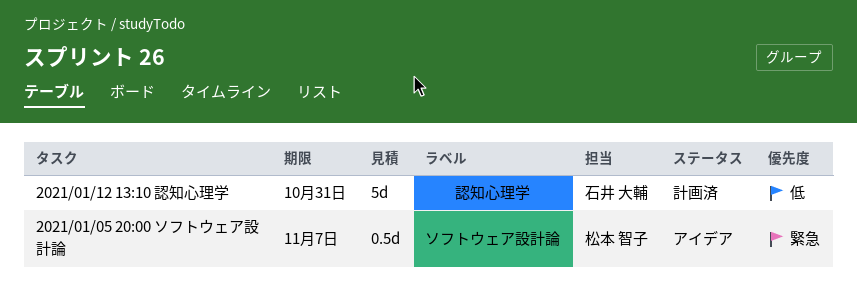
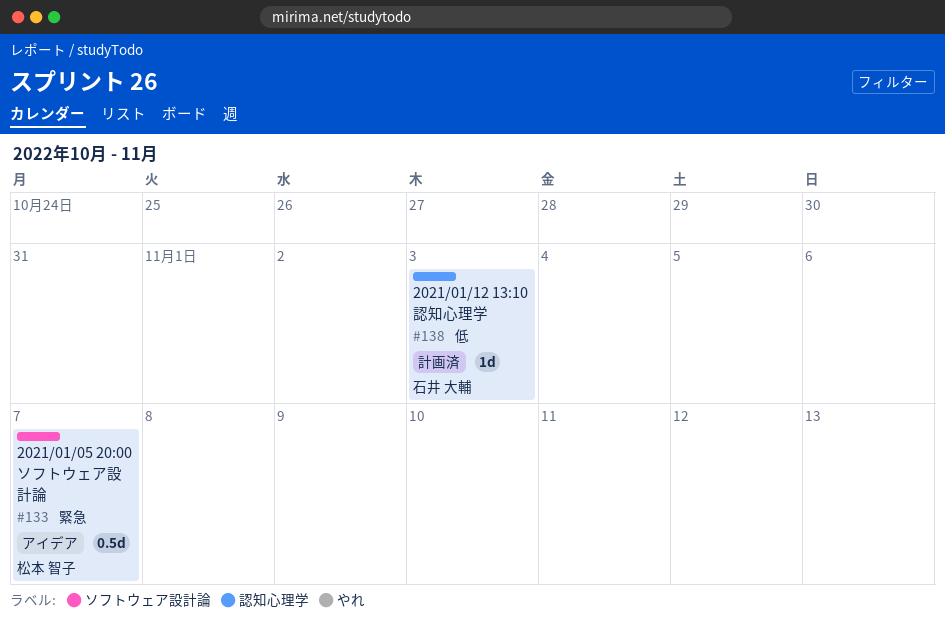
2021/01/12 13:10 認知心理学, estimate: 5d -> 1d
2021/01/12 13:10 認知心理学, due: Oct 31 -> Nov 3

